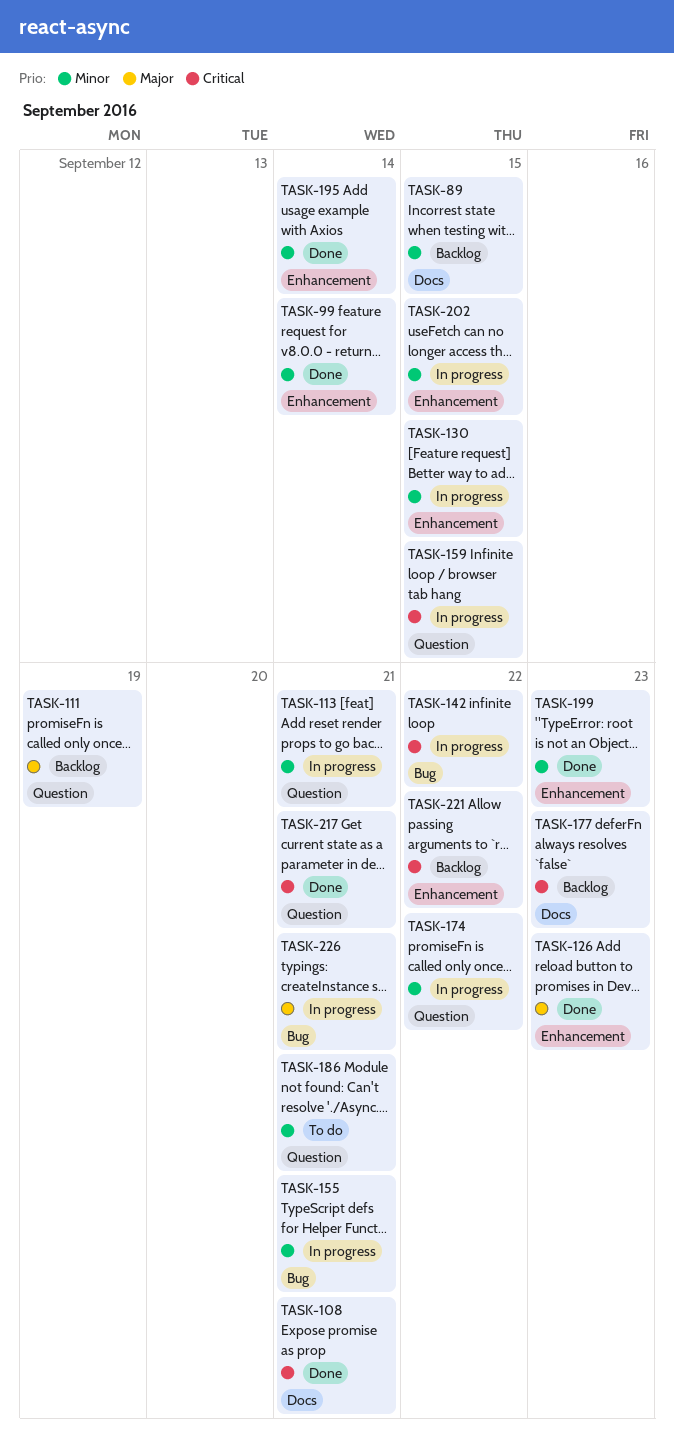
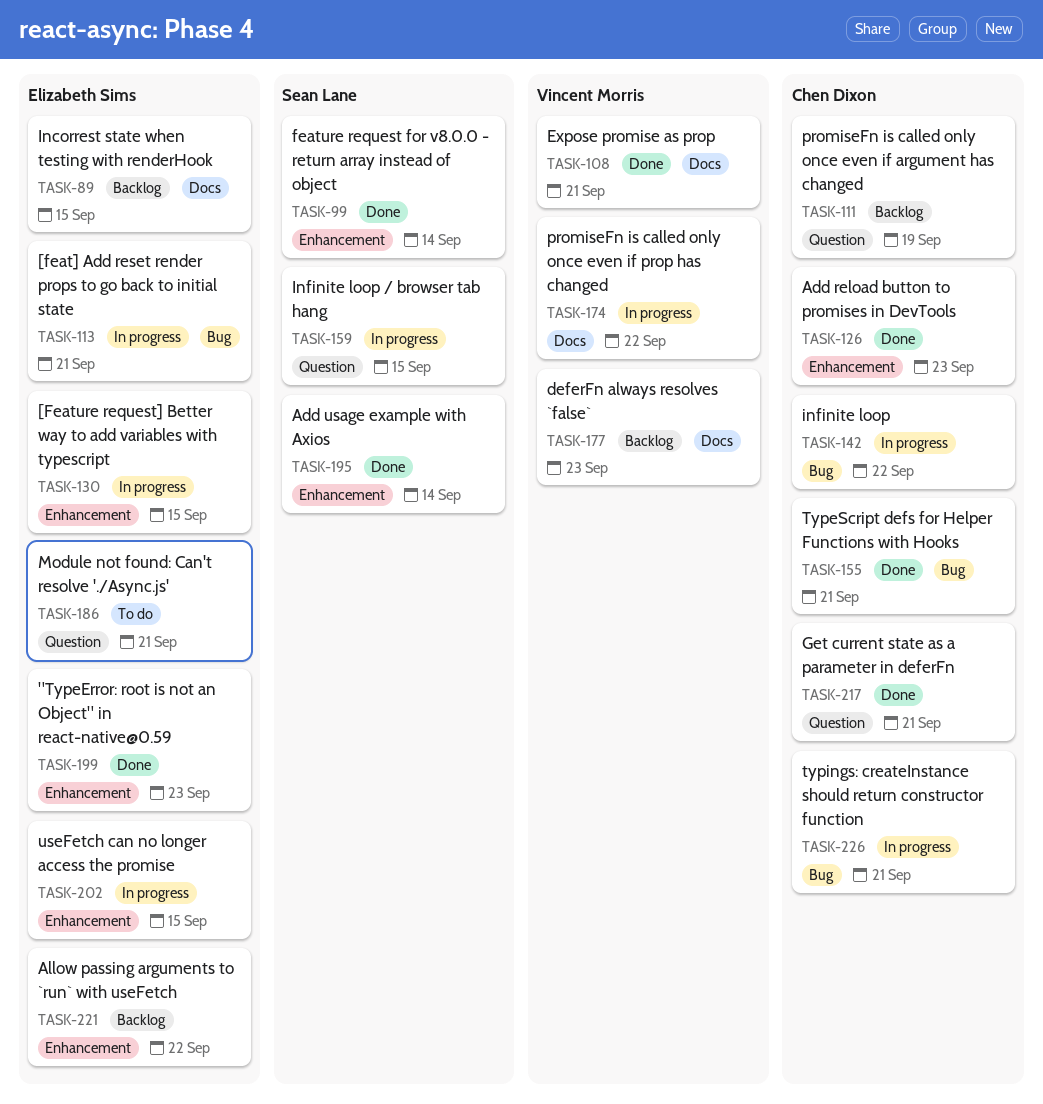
TASK-113, label: Question -> Bug
TASK-155, status: In progress -> Done
TASK-174, label: Question -> Docs

